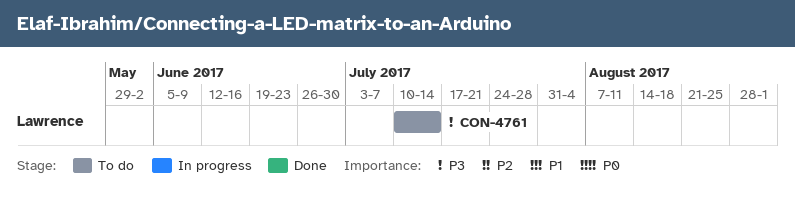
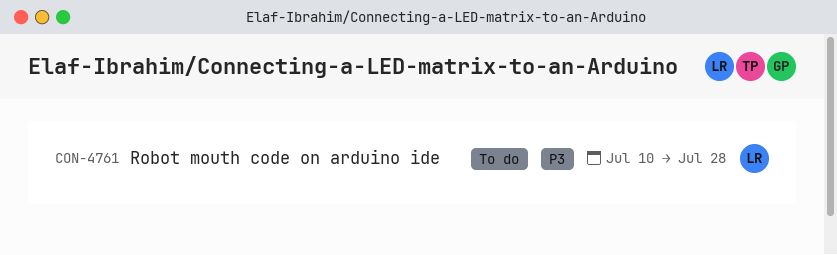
CON-4761, due: Jul 14 -> Jul 28

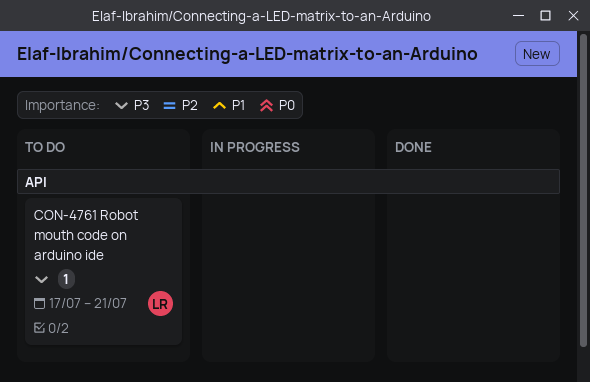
CON-4761, start: Jul 10 -> Jul 17
CON-4761, due: Jul 28 -> Jul 21

